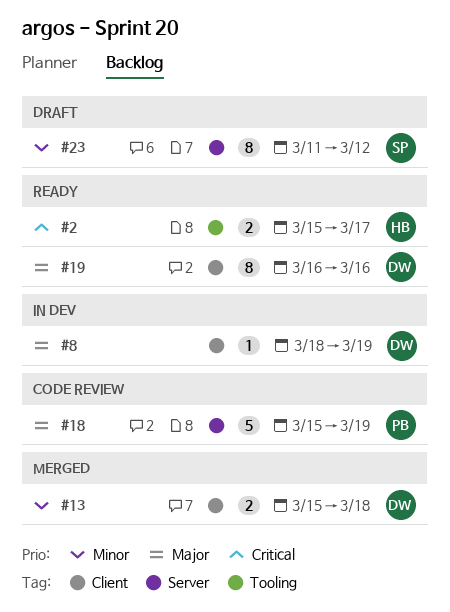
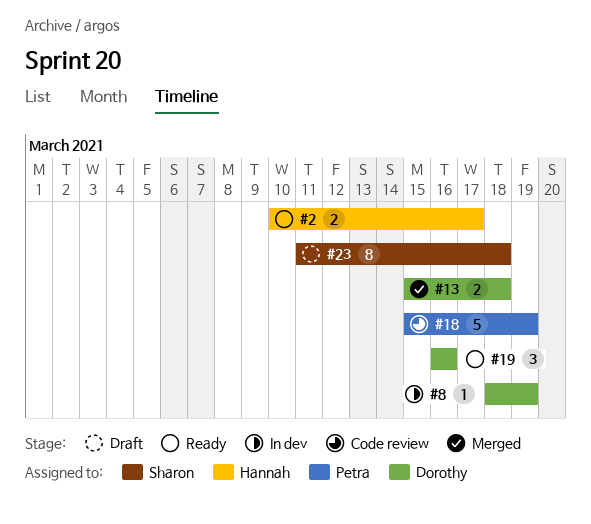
#2, start: Mar 15 -> Mar 10
#19, estimate: 8 -> 3
#23, due: Mar 12 -> Mar 18

